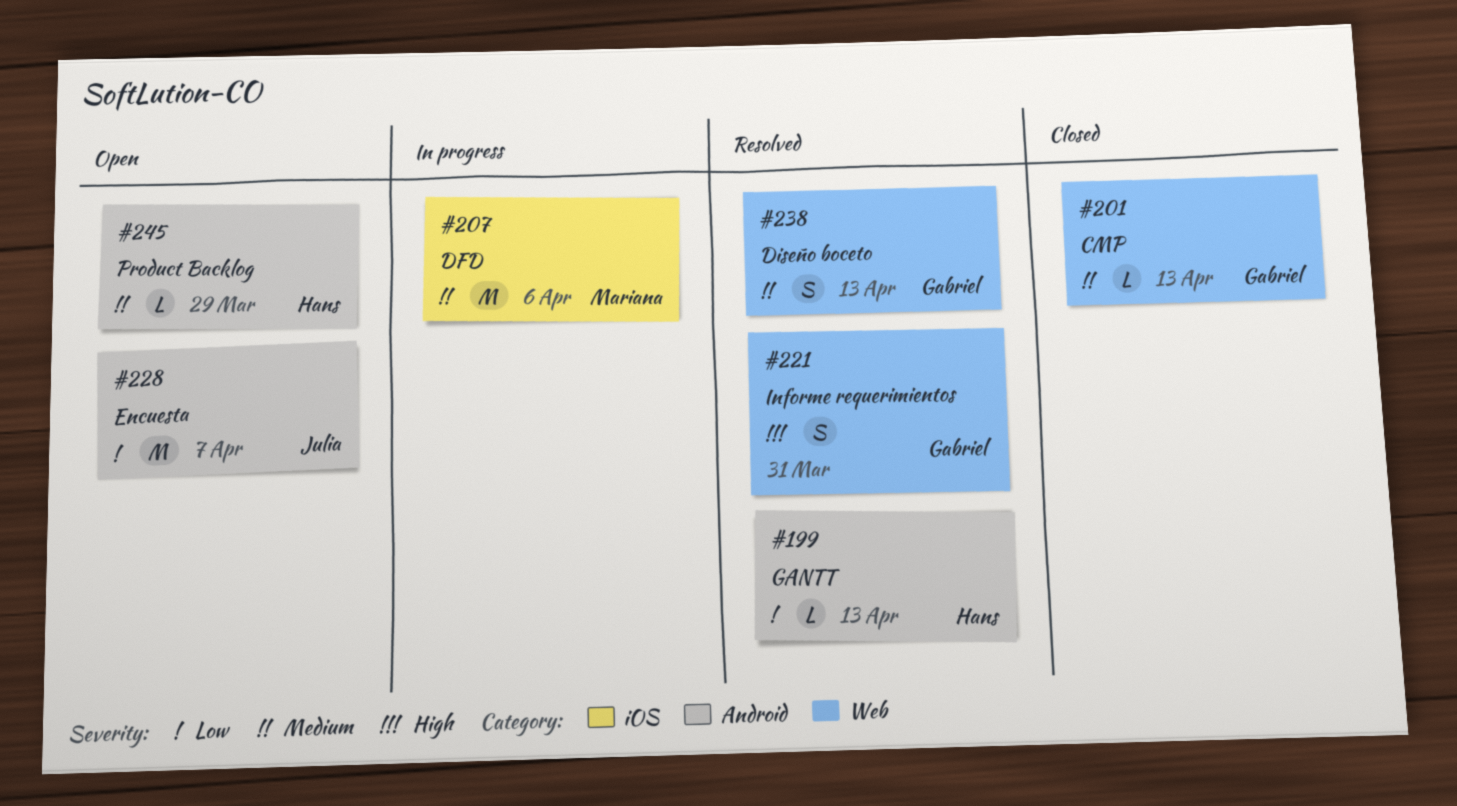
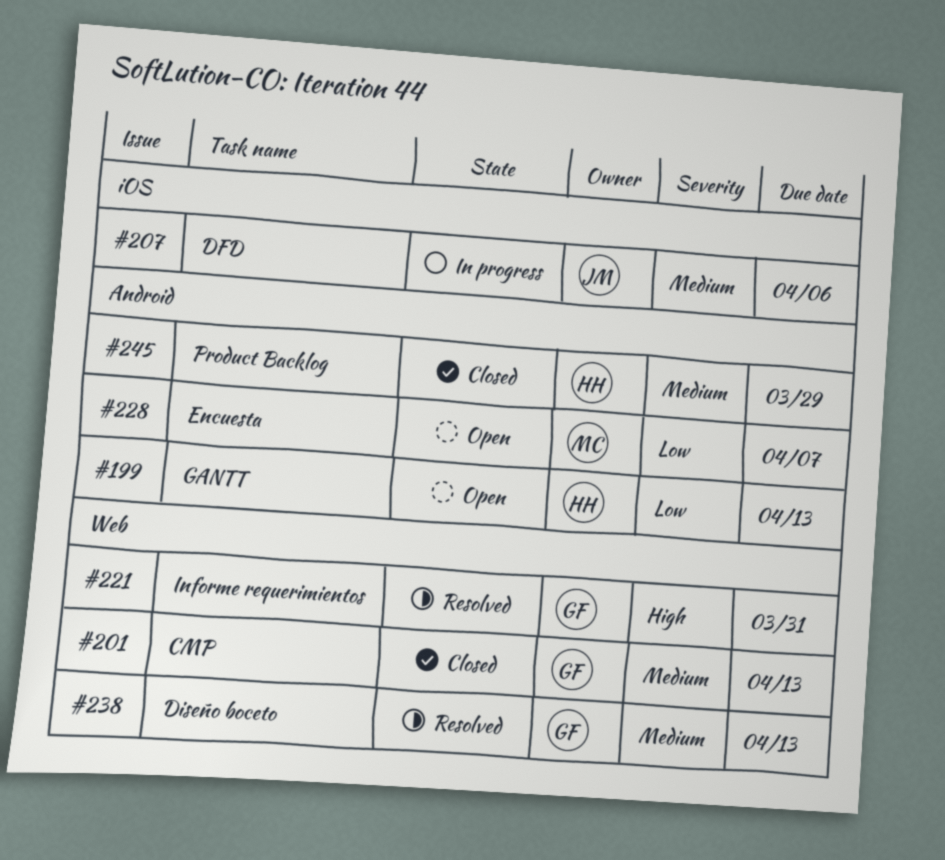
#199, status: Resolved -> Open
#207, owner: Mariana -> Julia
#228, owner: Julia -> Mariana
#245, status: Open -> Closed

